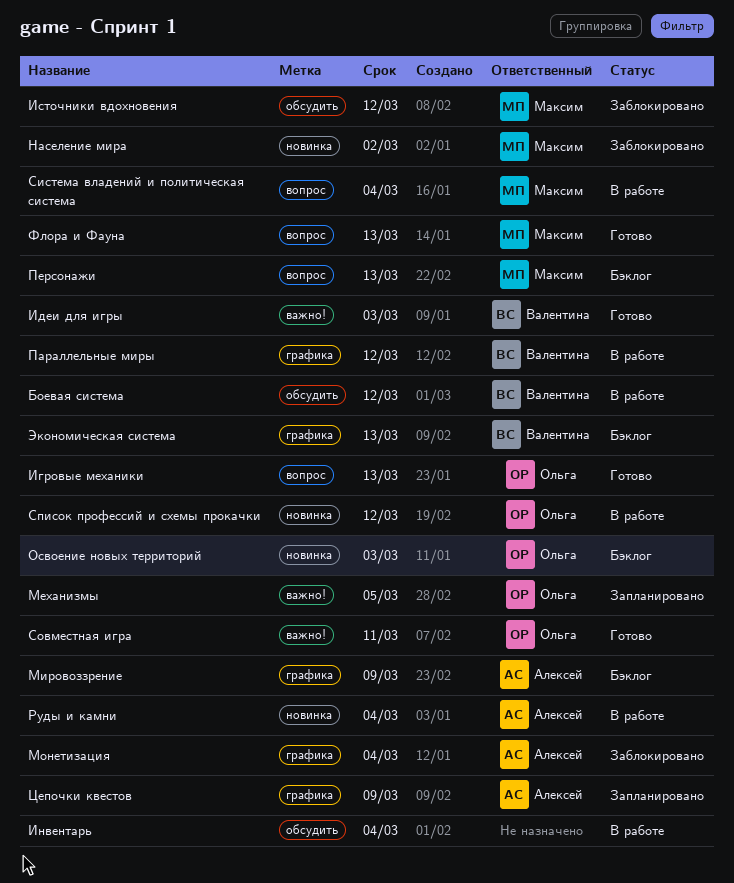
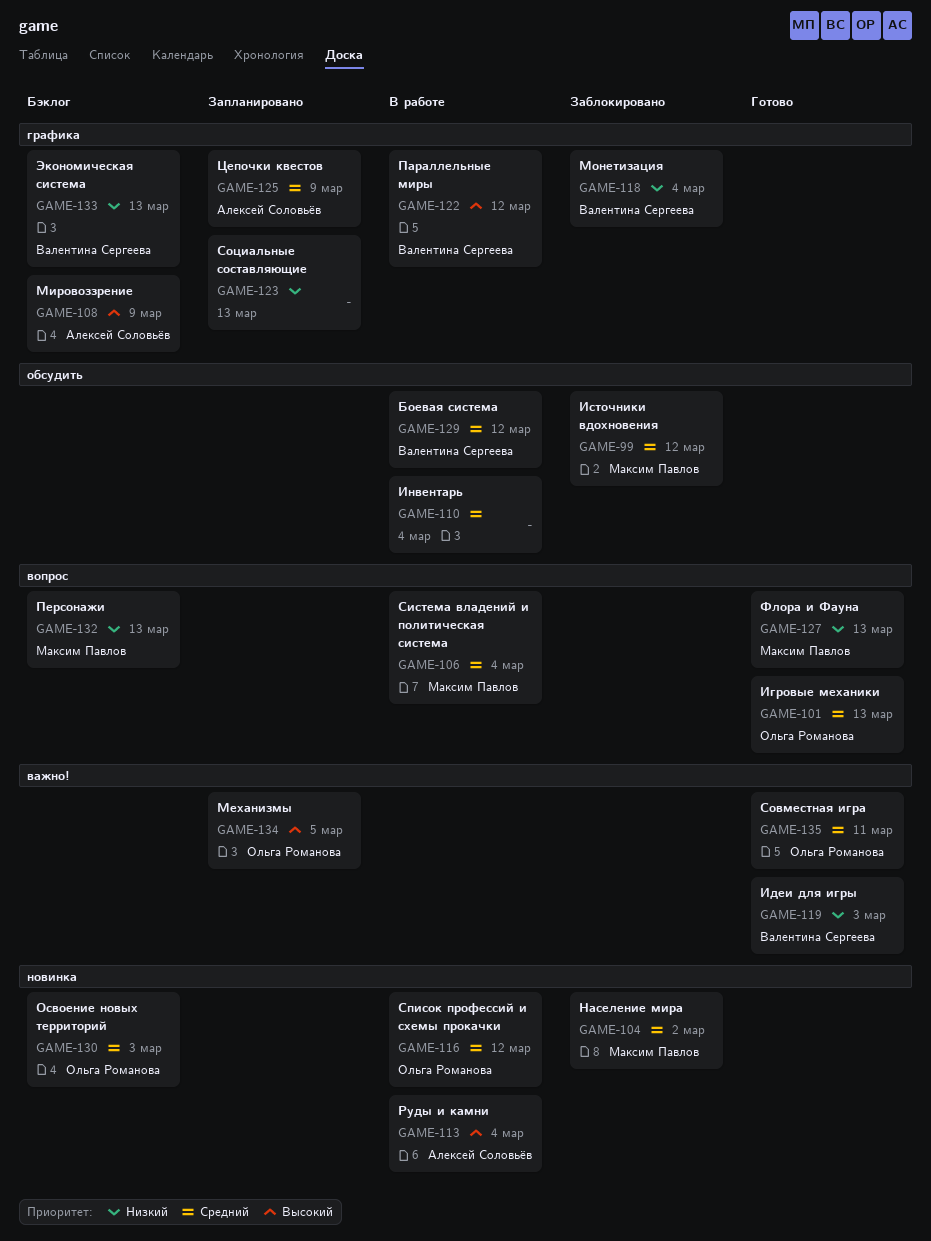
Монетизация, owner: Алексей Соловьёв -> Валентина Сергеева
Социальные составляющие: none -> present

